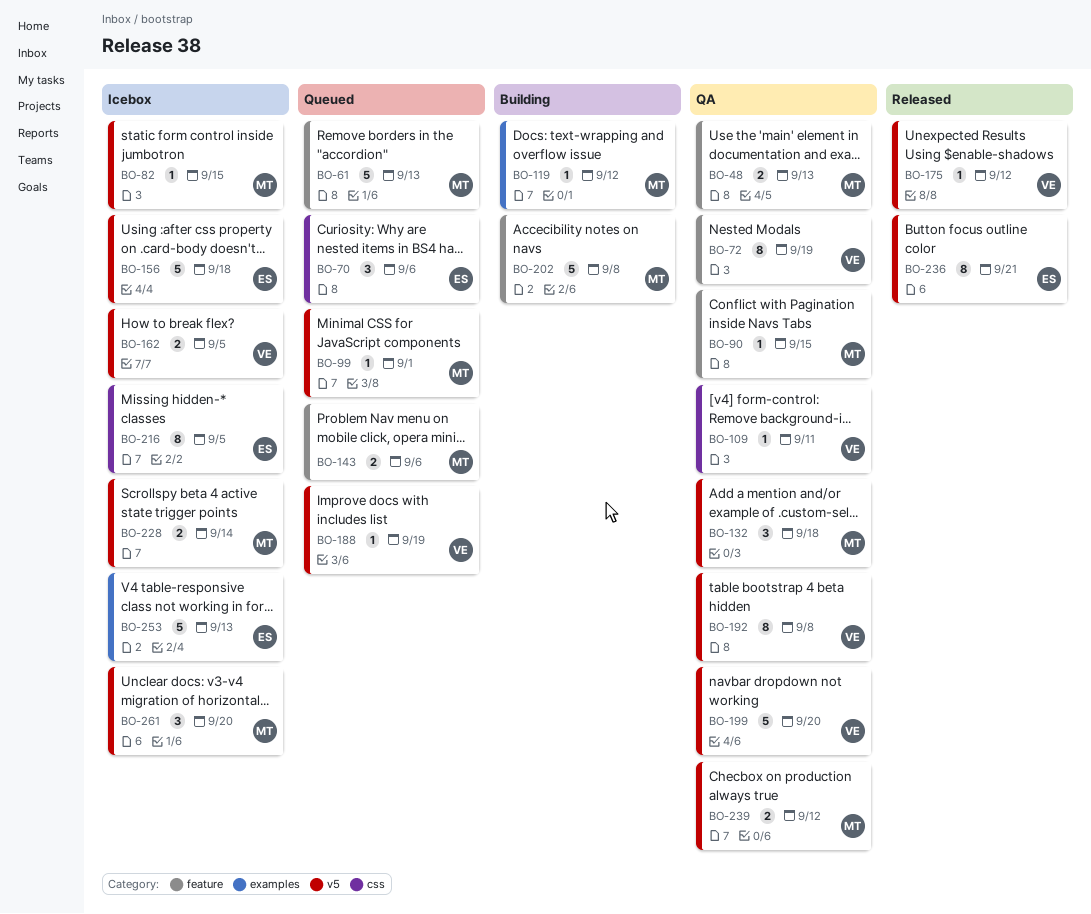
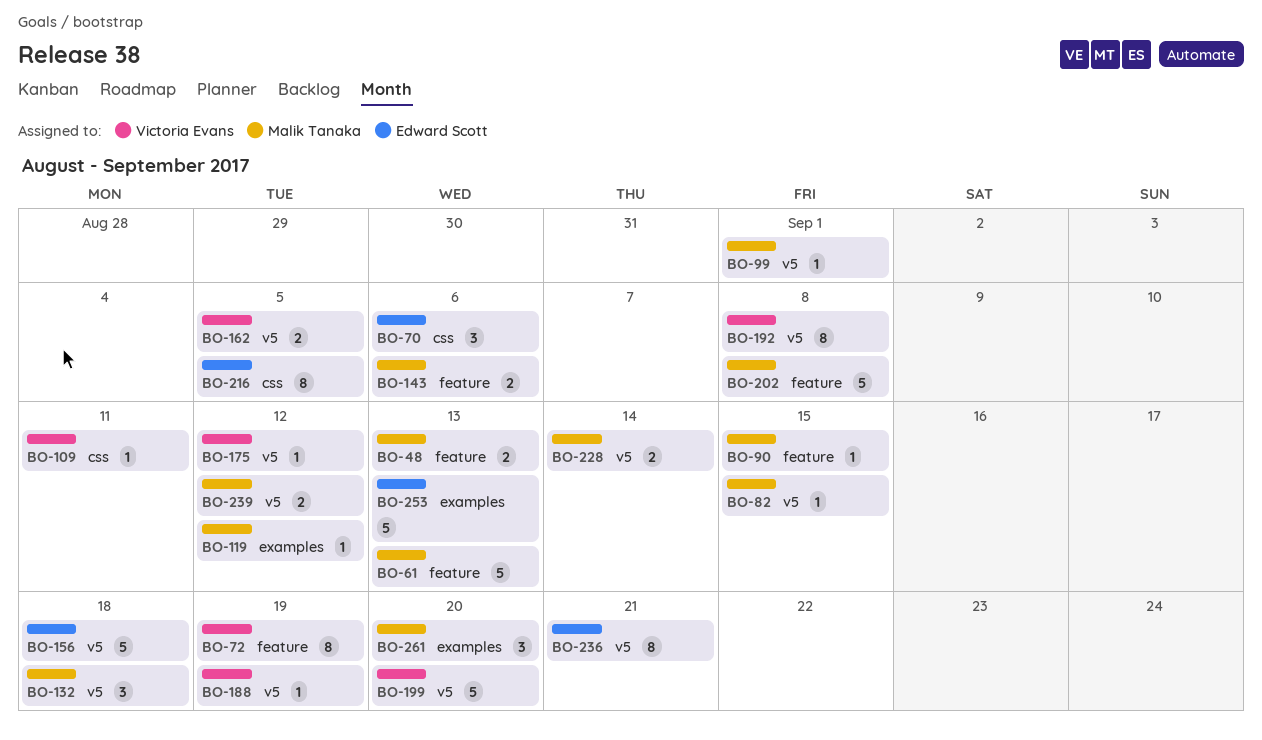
BO-261, label: v5 -> examples

